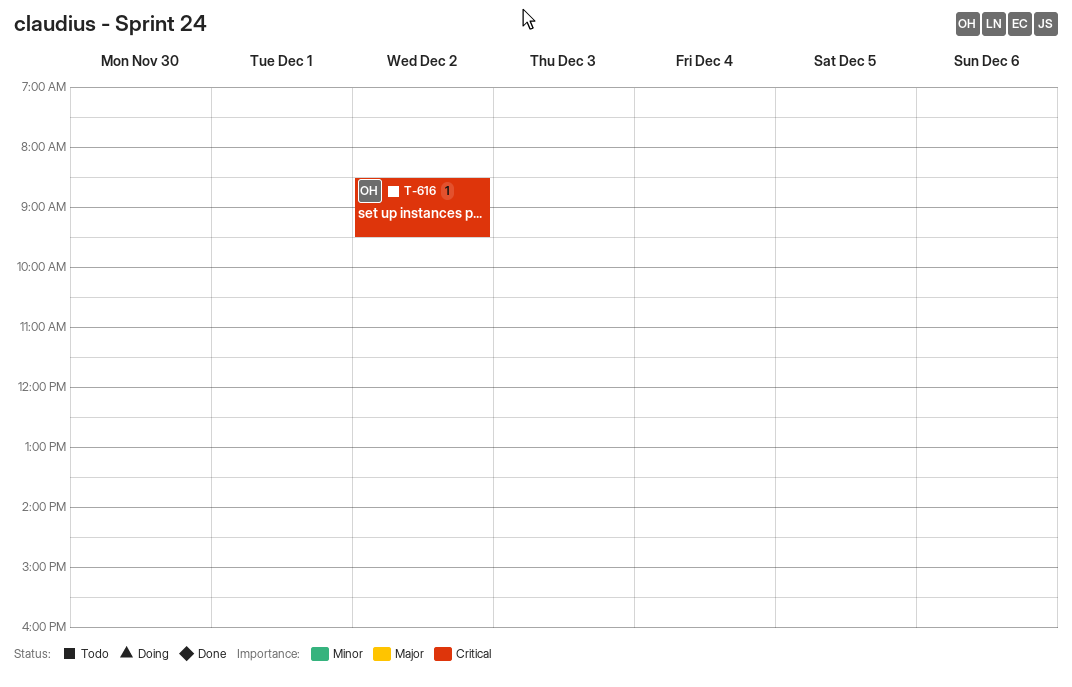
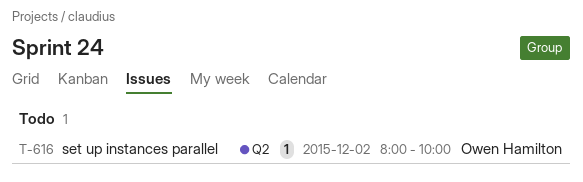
T-616, begins: 08:30 -> 08:00
T-616, ends: 09:30 -> 10:00

